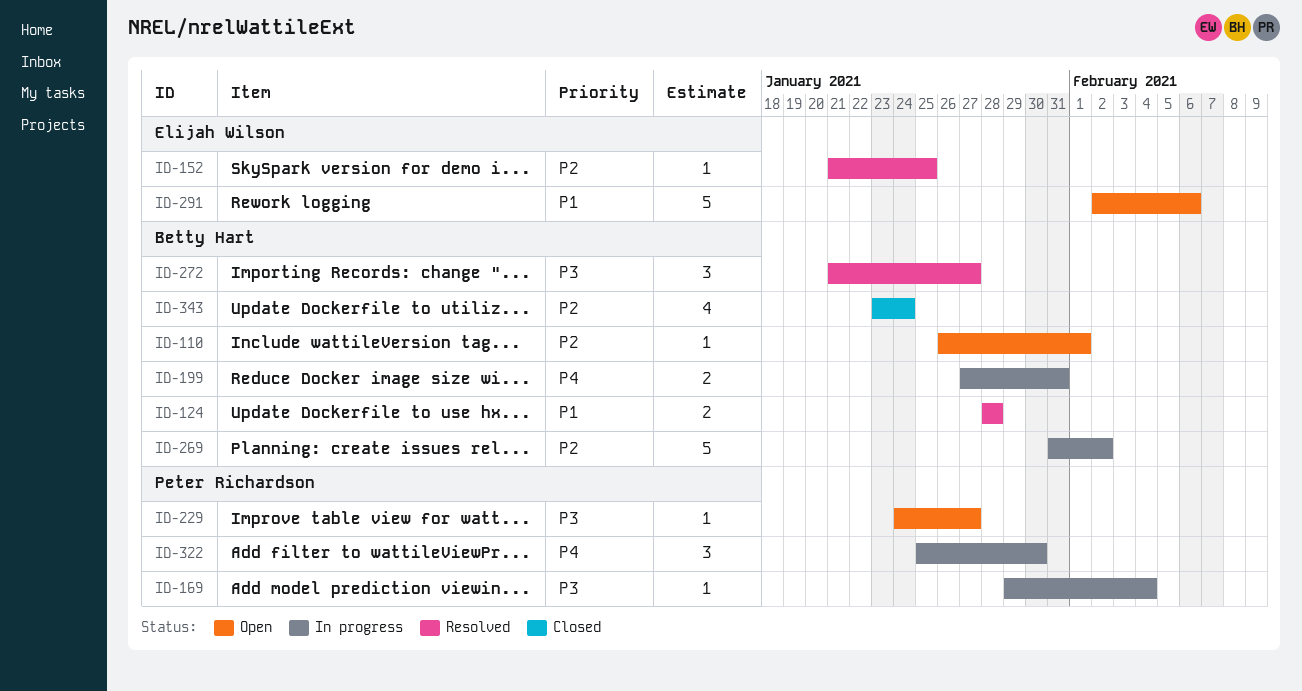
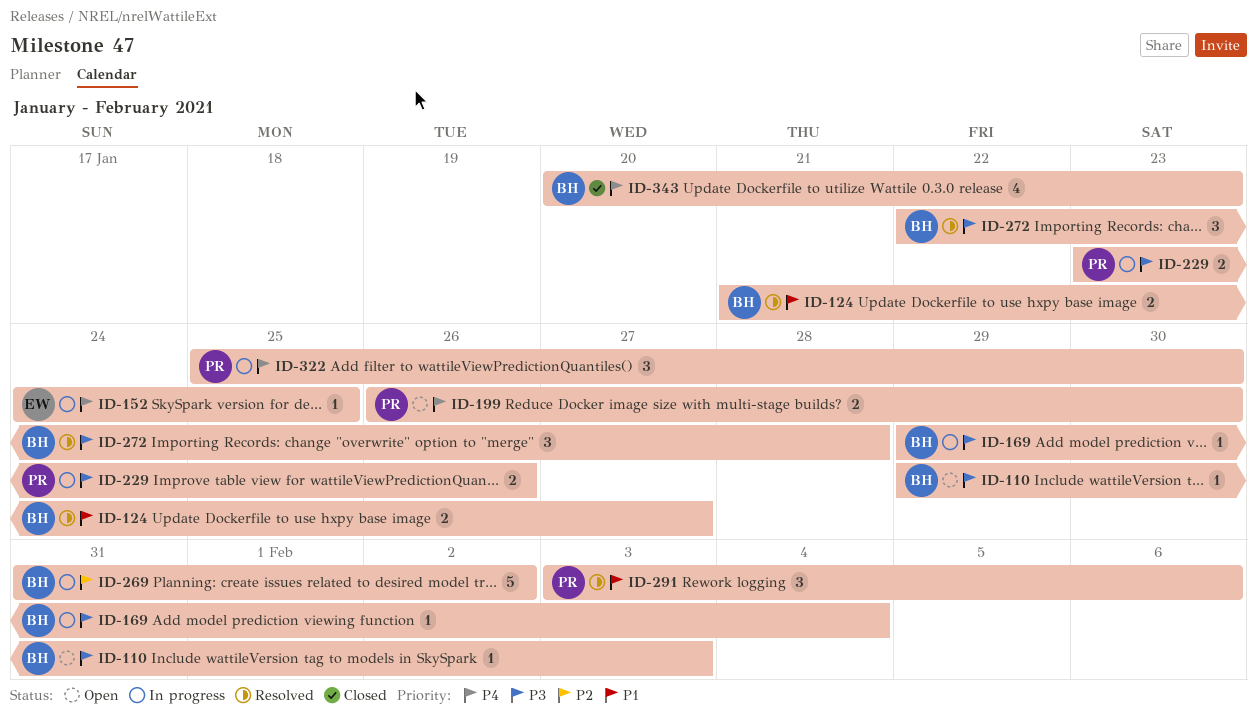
ID-110, priority: P2 -> P3
ID-110, start: Jan 26 -> Jan 29
ID-110, due: Feb 1 -> Feb 3
ID-124, start: Jan 28 -> Jan 21
ID-124, due: Jan 28 -> Jan 27
ID-152, status: Resolved -> In progress
ID-152, priority: P2 -> P4
ID-152, start: Jan 21 -> Jan 24
ID-169, owner: Peter Richardson -> Betty Hart
ID-199, status: In progress -> Open
ID-199, owner: Betty Hart -> Peter Richardson
ID-199, start: Jan 27 -> Jan 26
ID-199, due: Jan 31 -> Jan 30
ID-229, status: Open -> In progress
ID-229, estimate: 1 -> 2
ID-229, start: Jan 24 -> Jan 23
ID-229, due: Jan 27 -> Jan 26
ID-272, start: Jan 21 -> Jan 22
ID-272, due: Jan 27 -> Jan 28
ID-291, status: Open -> Resolved
ID-291, owner: Elijah Wilson -> Peter Richardson
ID-291, estimate: 5 -> 3
ID-291, start: Feb 2 -> Feb 3
ID-343, priority: P2 -> P4
ID-343, start: Jan 23 -> Jan 20
ID-343, due: Jan 24 -> Jan 23

